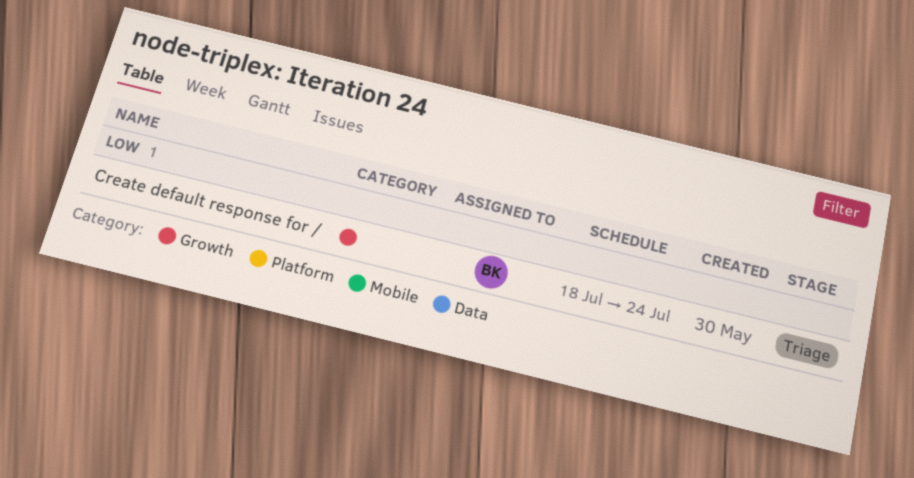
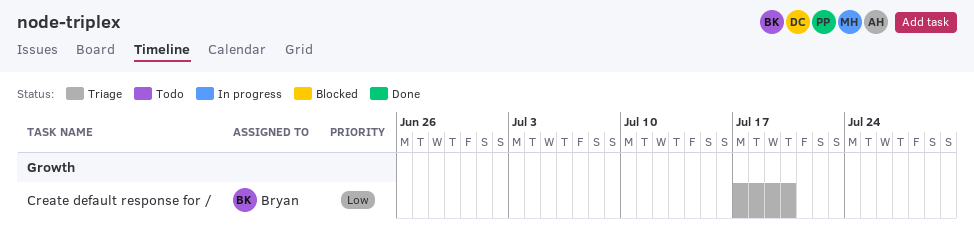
Create default response for /, start: Jul 18 -> Jul 17
Create default response for /, due: Jul 24 -> Jul 20

